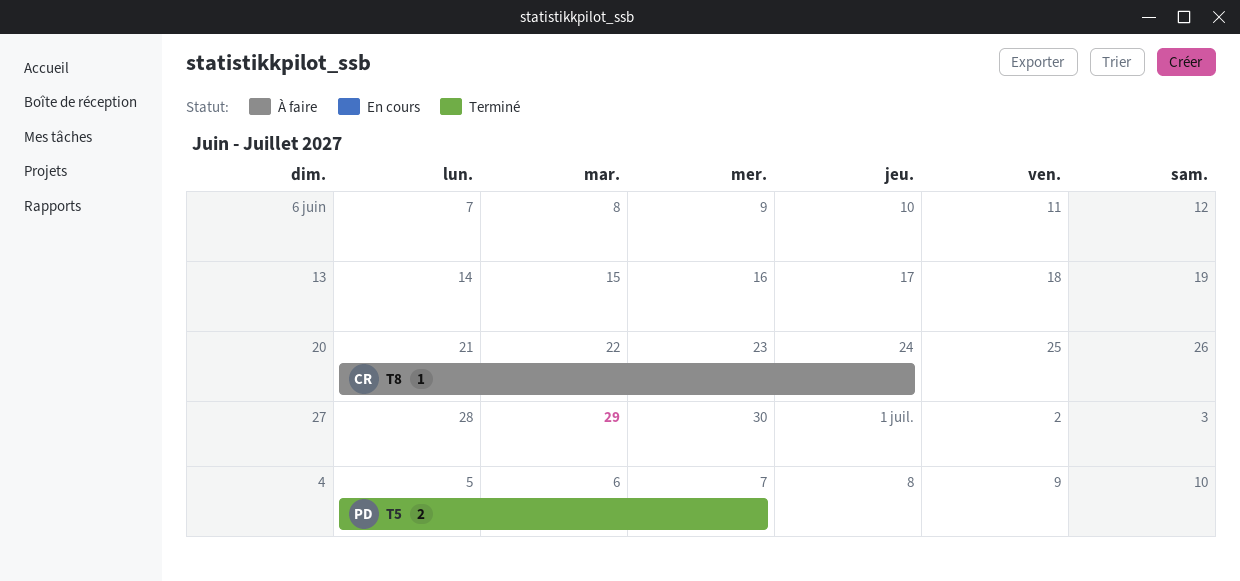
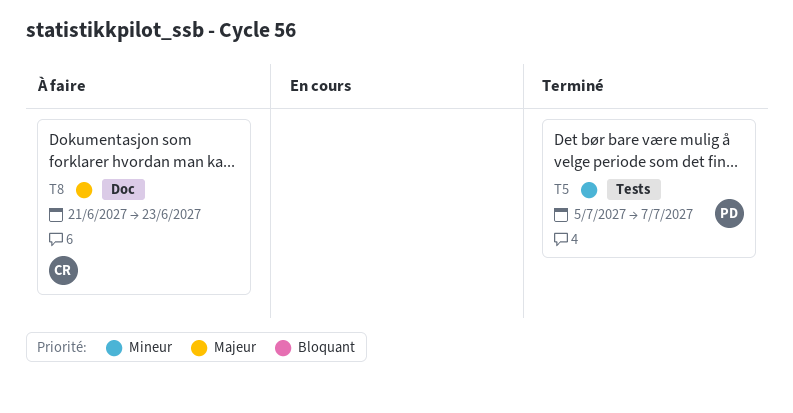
T8, due: Jun 24 -> Jun 23

